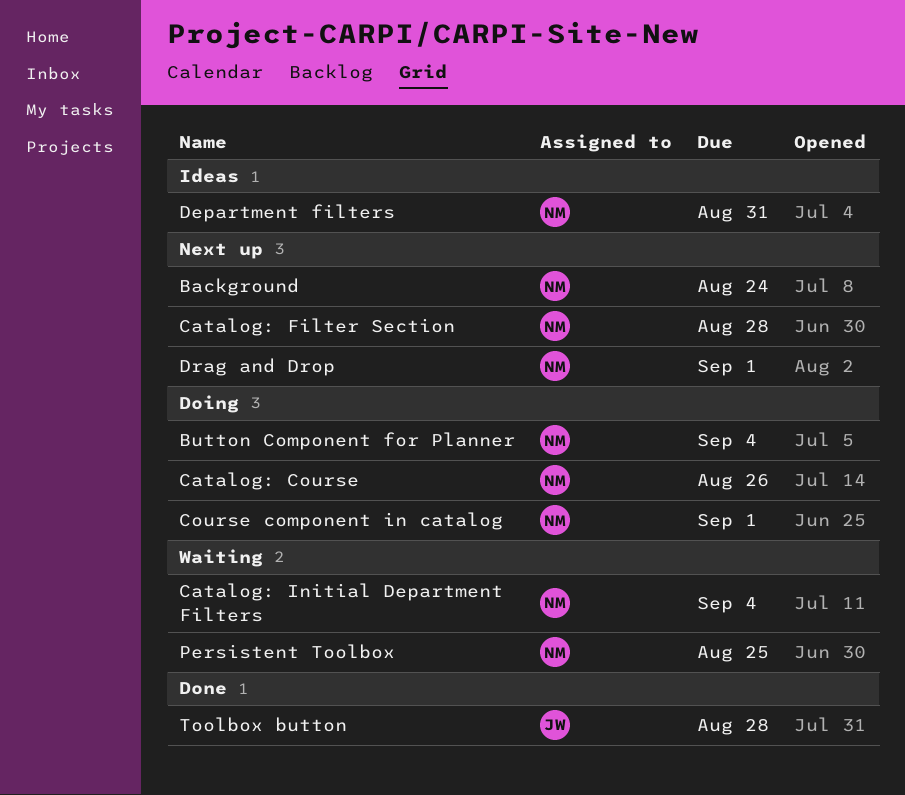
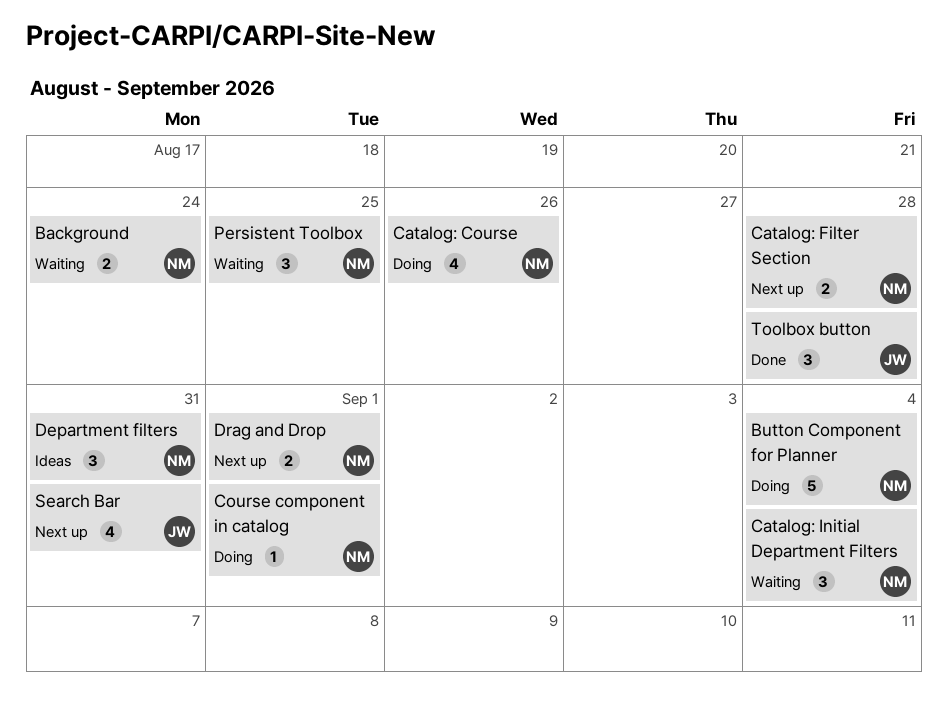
Background, status: Next up -> Waiting
Search Bar: none -> present

